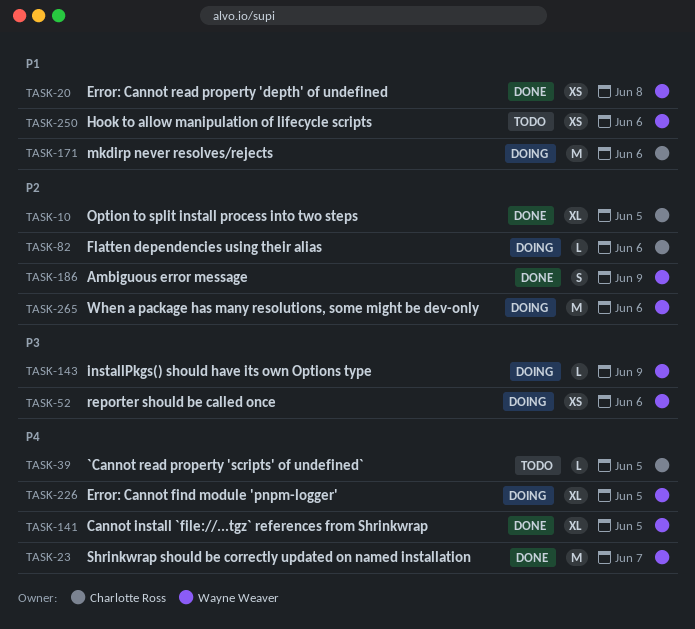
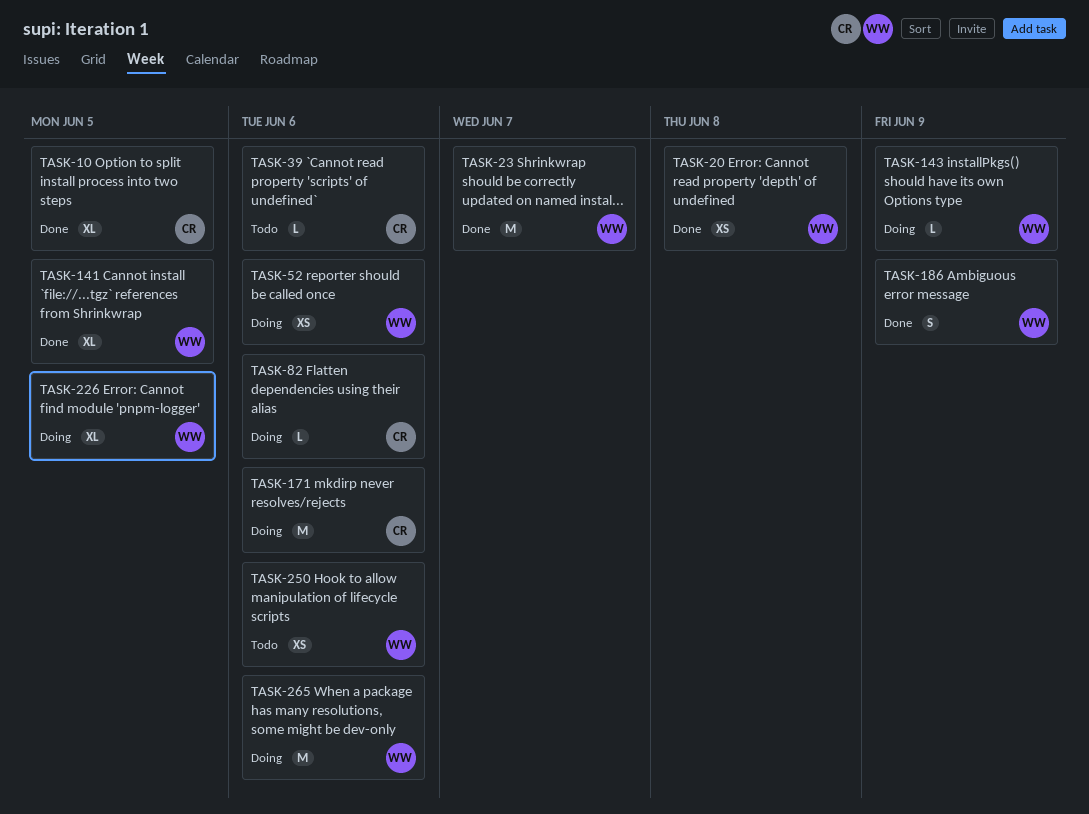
TASK-39, due: Jun 5 -> Jun 6

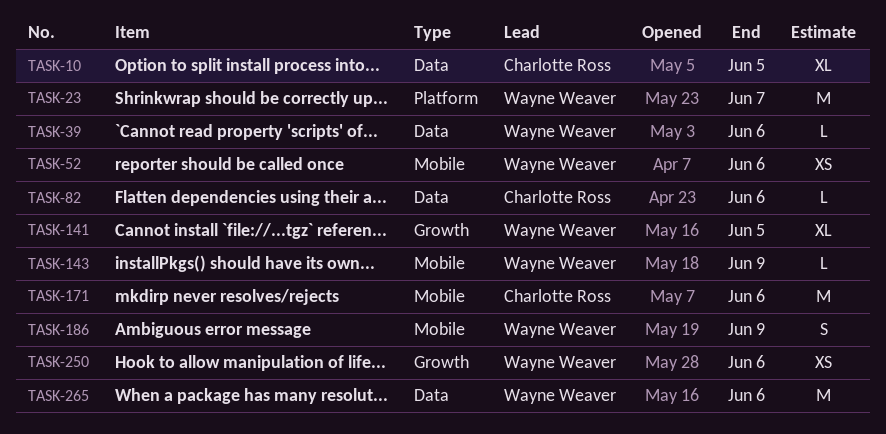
TASK-20: present -> none
TASK-39, owner: Charlotte Ross -> Wayne Weaver
TASK-226: present -> none

